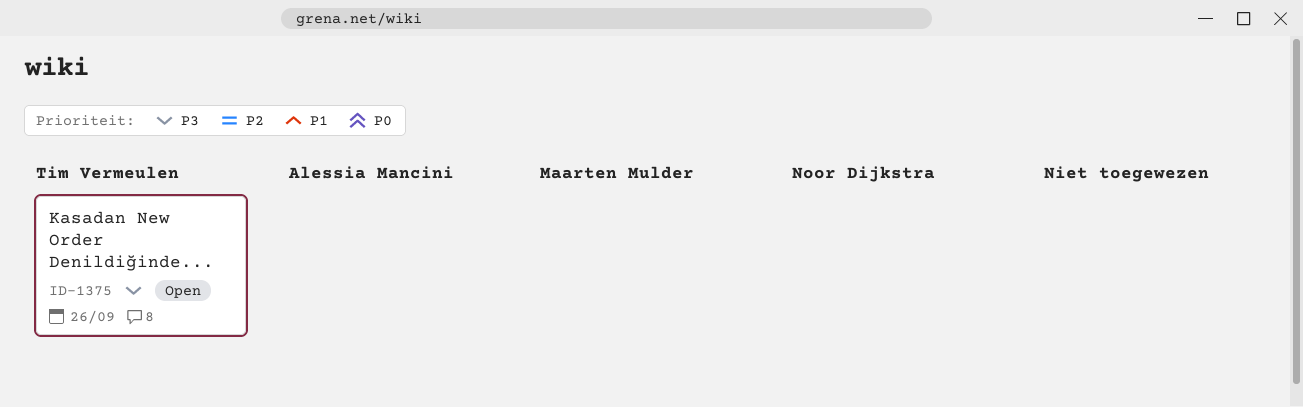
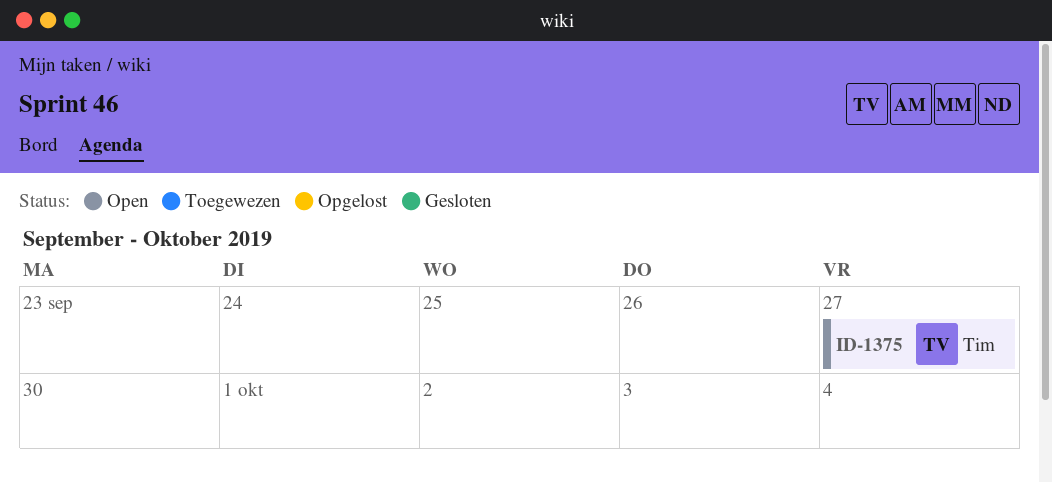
ID-1375, due: Sep 26 -> Sep 27

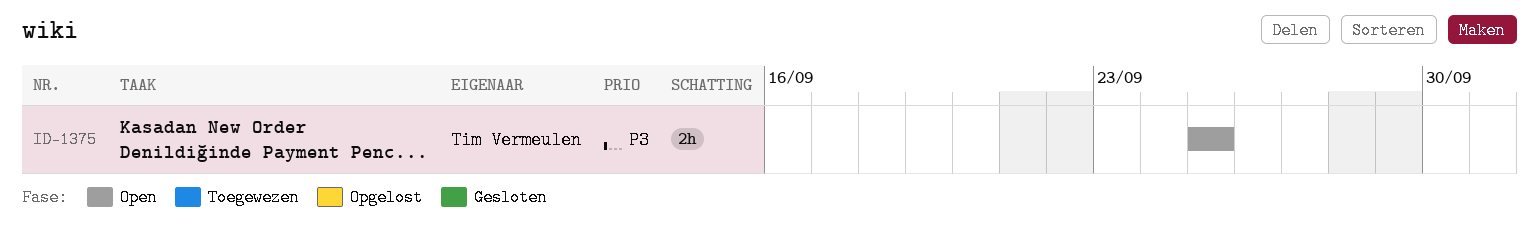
ID-1375, due: Sep 27 -> Sep 25

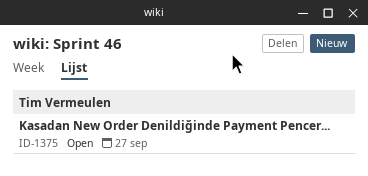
ID-1375, due: Sep 25 -> Sep 27

